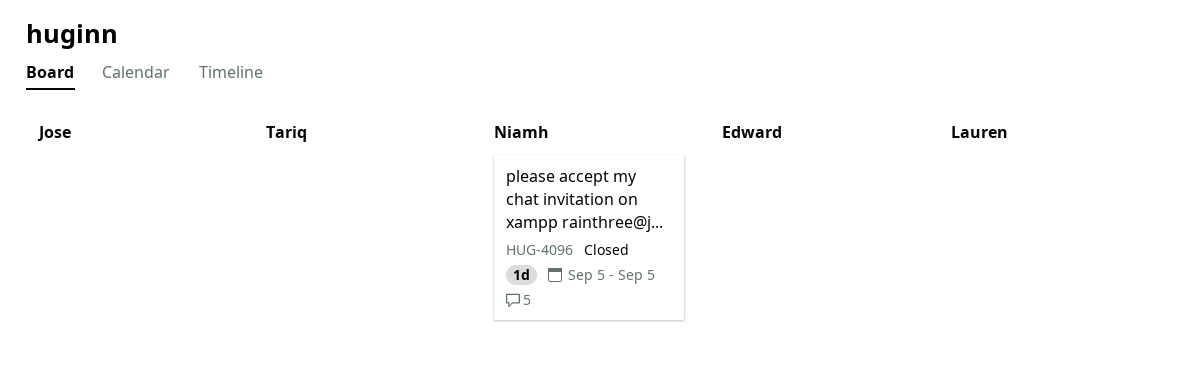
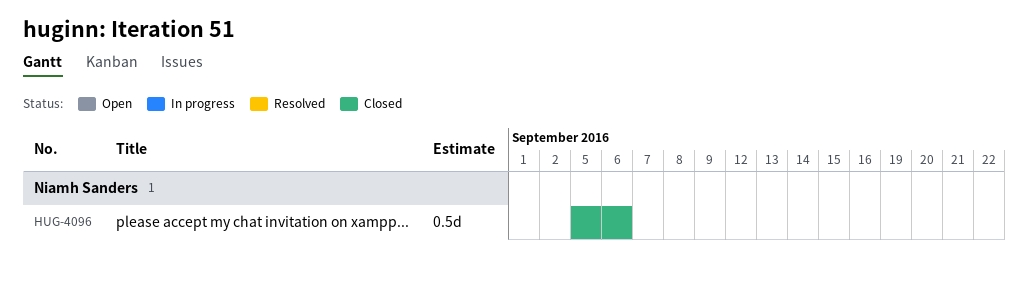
HUG-4096, estimate: 1d -> 0.5d
HUG-4096, due: Sep 5 -> Sep 6

